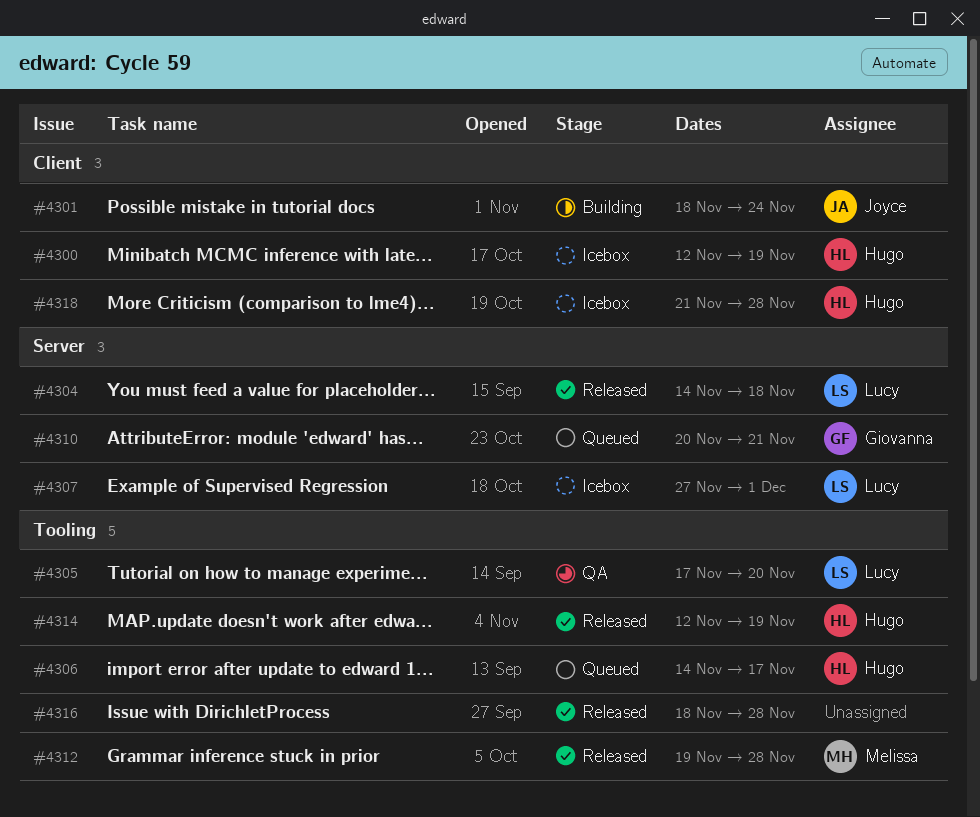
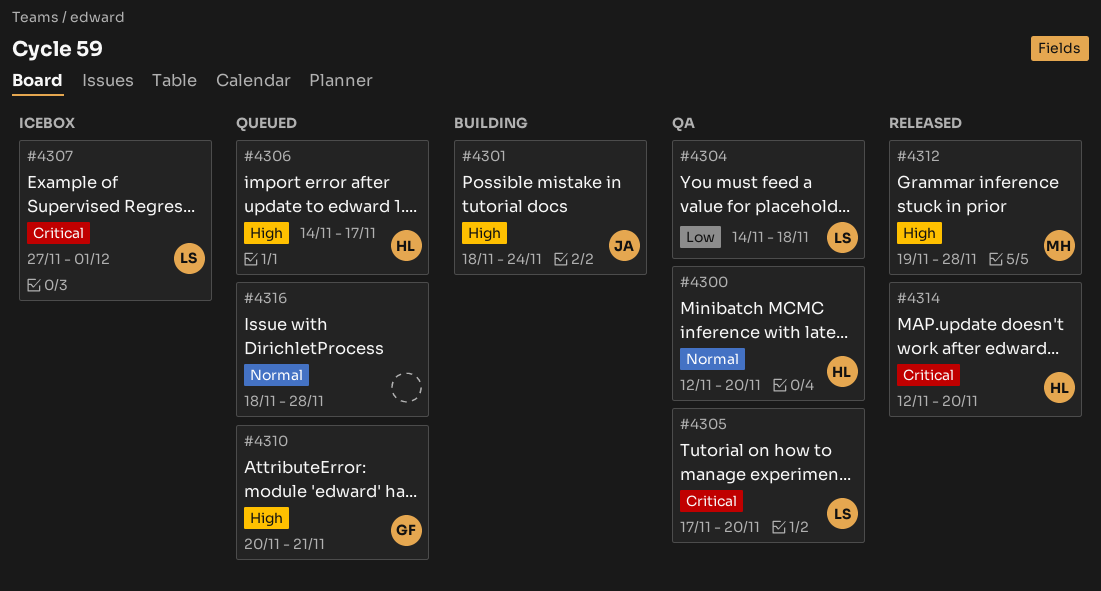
#4300, status: Icebox -> QA
#4300, due: Nov 19 -> Nov 20
#4304, status: Released -> QA
#4314, due: Nov 19 -> Nov 20
#4316, status: Released -> Queued
#4318: present -> none

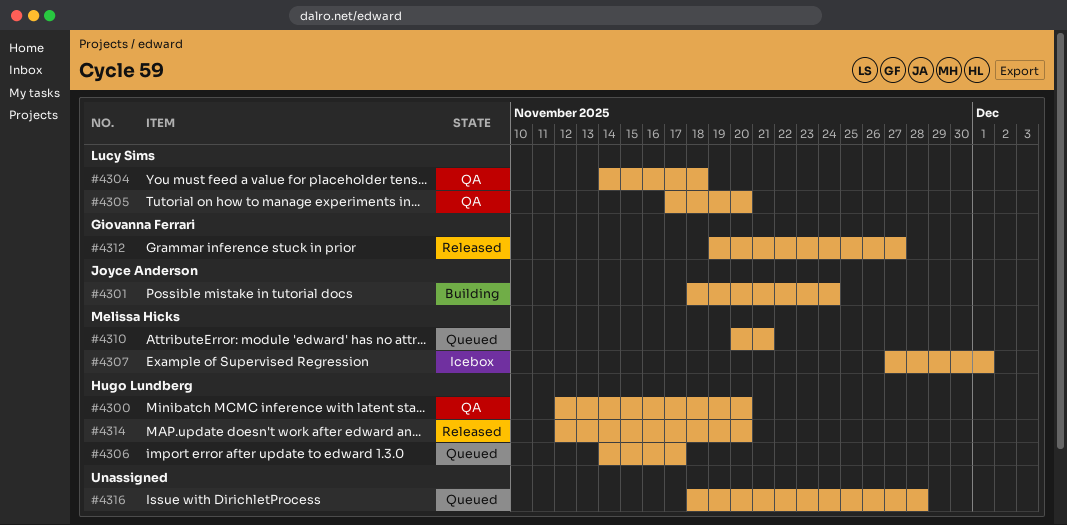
#4307, owner: Lucy Sims -> Melissa Hicks
#4310, owner: Giovanna Ferrari -> Melissa Hicks
#4312, owner: Melissa Hicks -> Giovanna Ferrari
#4312, due: Nov 28 -> Nov 27

